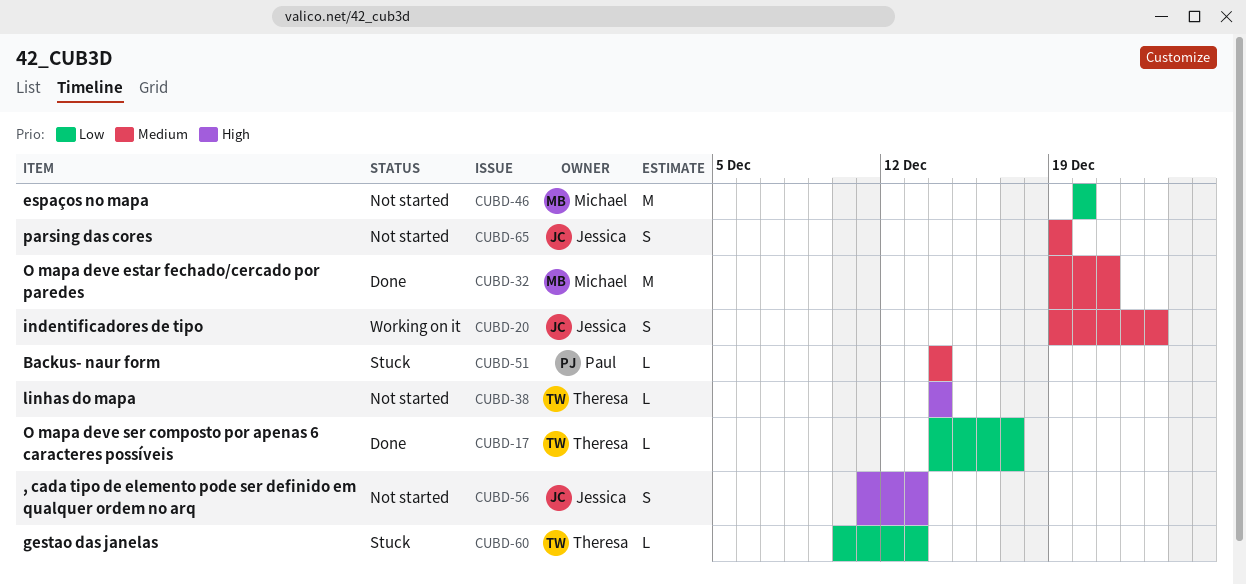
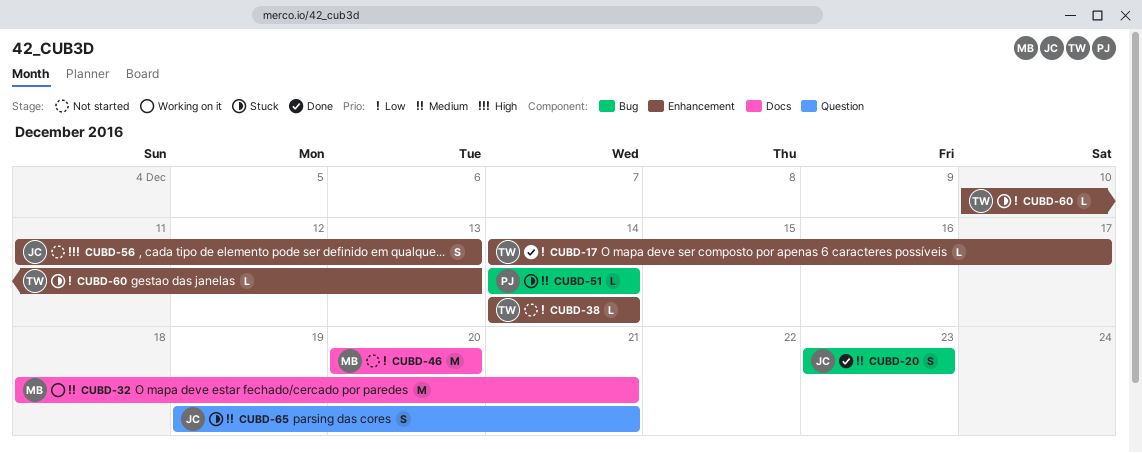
CUBD-20, status: Working on it -> Done
CUBD-20, start: Dec 19 -> Dec 23
CUBD-32, status: Done -> Working on it
CUBD-32, start: Dec 19 -> Dec 18
CUBD-38, priority: High -> Low
CUBD-65, status: Not started -> Stuck
CUBD-65, due: Dec 19 -> Dec 21

